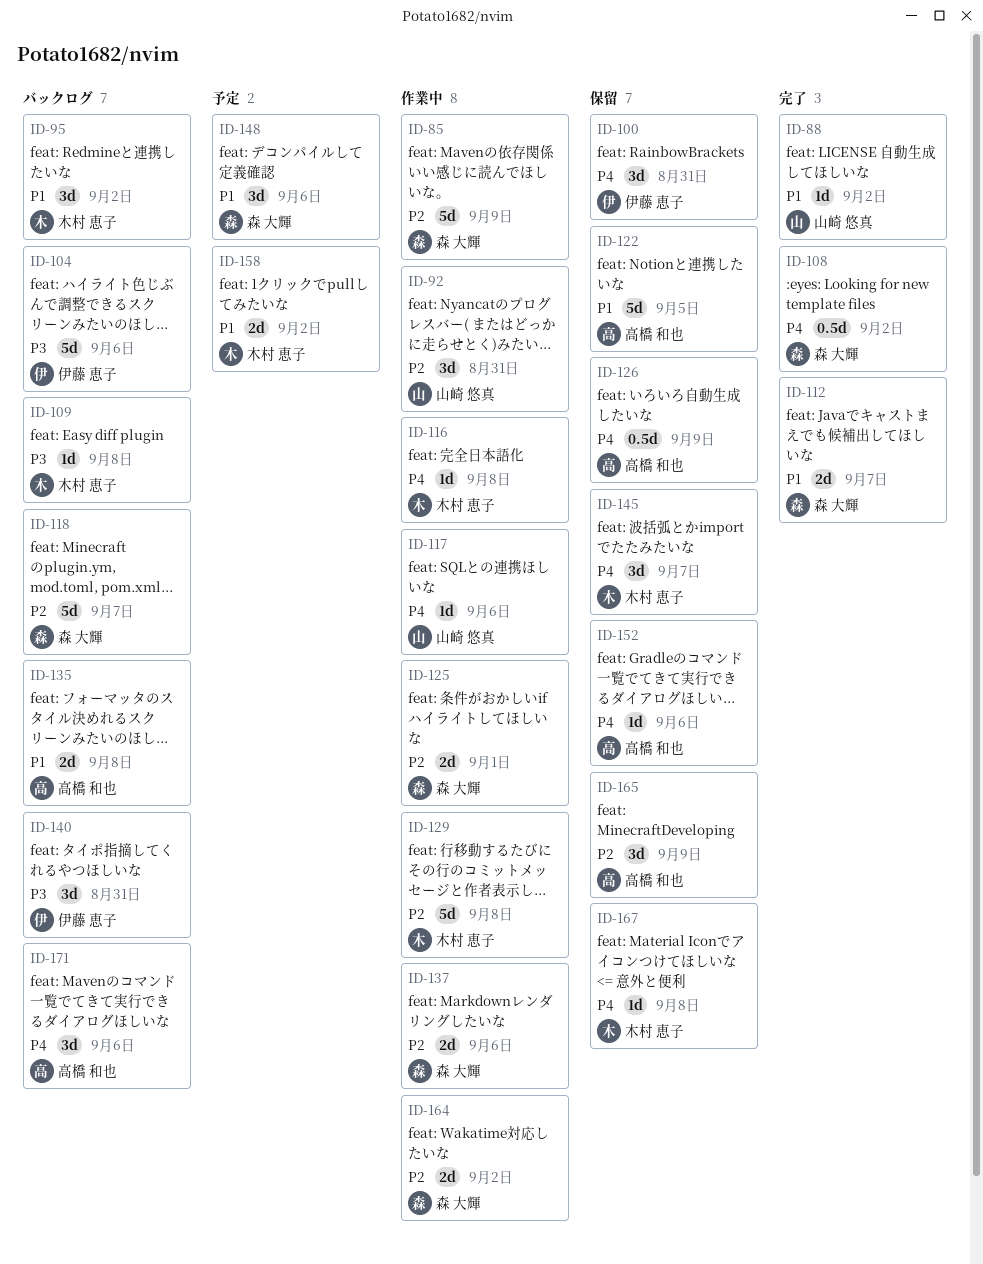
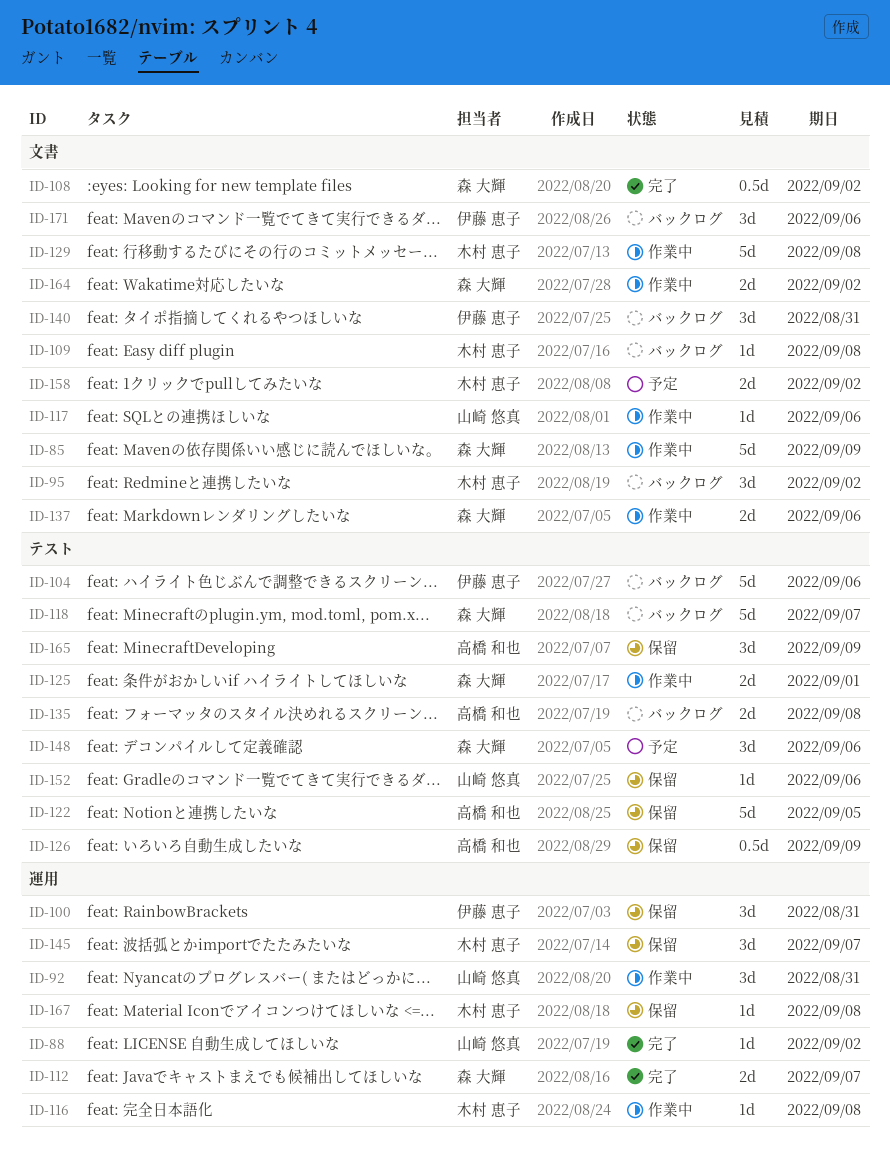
ID-152, owner: 高橋 和也 -> 山崎 悠真
ID-171, owner: 高橋 和也 -> 伊藤 恵子

